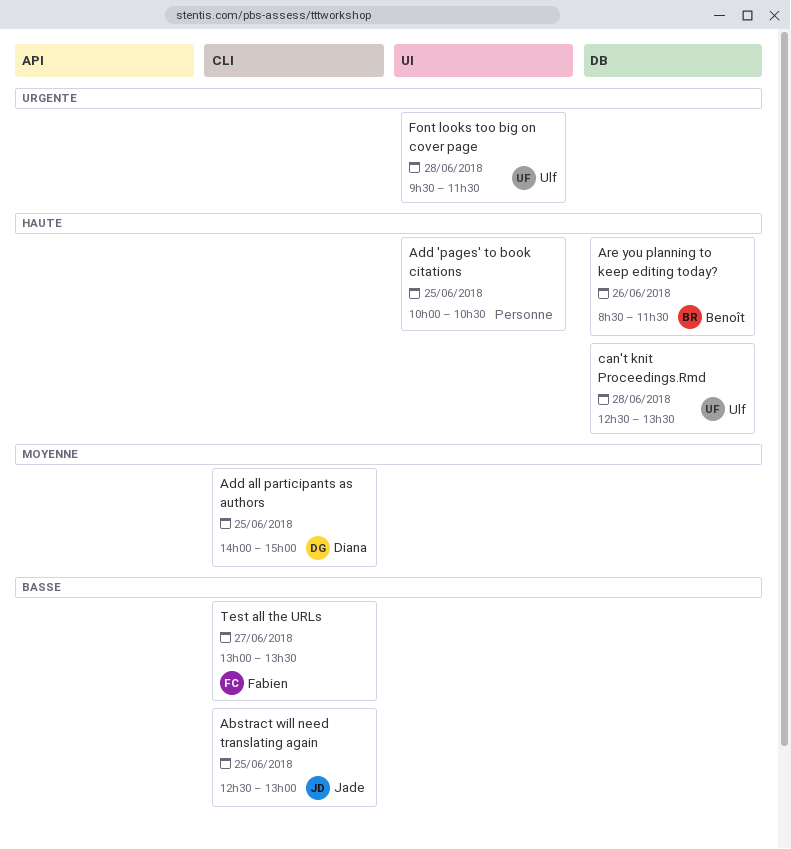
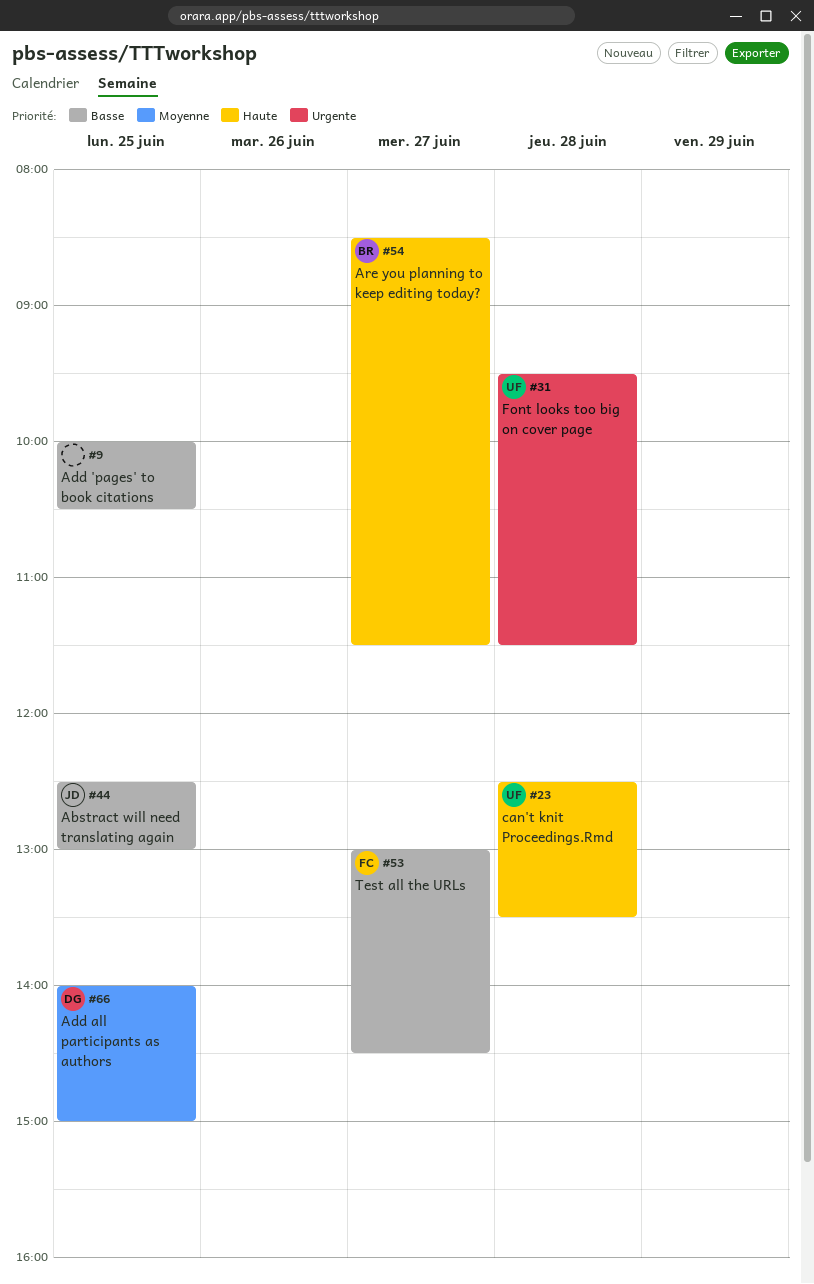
Add 'pages' to book citations, priority: Haute -> Basse
Are you planning to keep editing today?, day: Jun 26 -> Jun 27
Test all the URLs, ends: 13:30 -> 14:30

